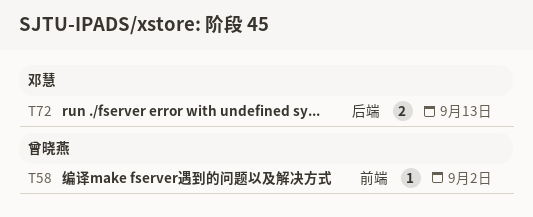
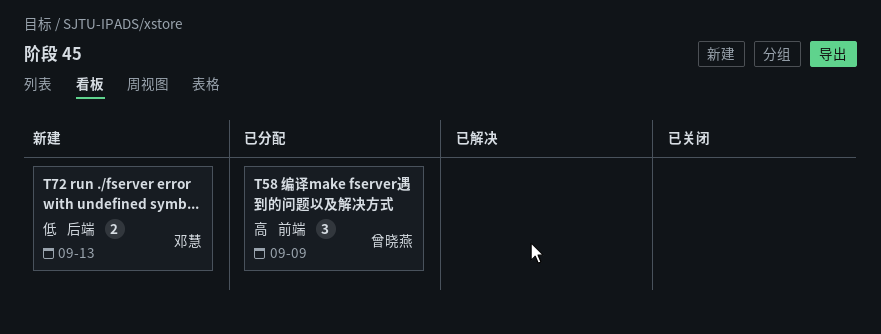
T58, estimate: 1 -> 3
T58, due: Sep 2 -> Sep 9

